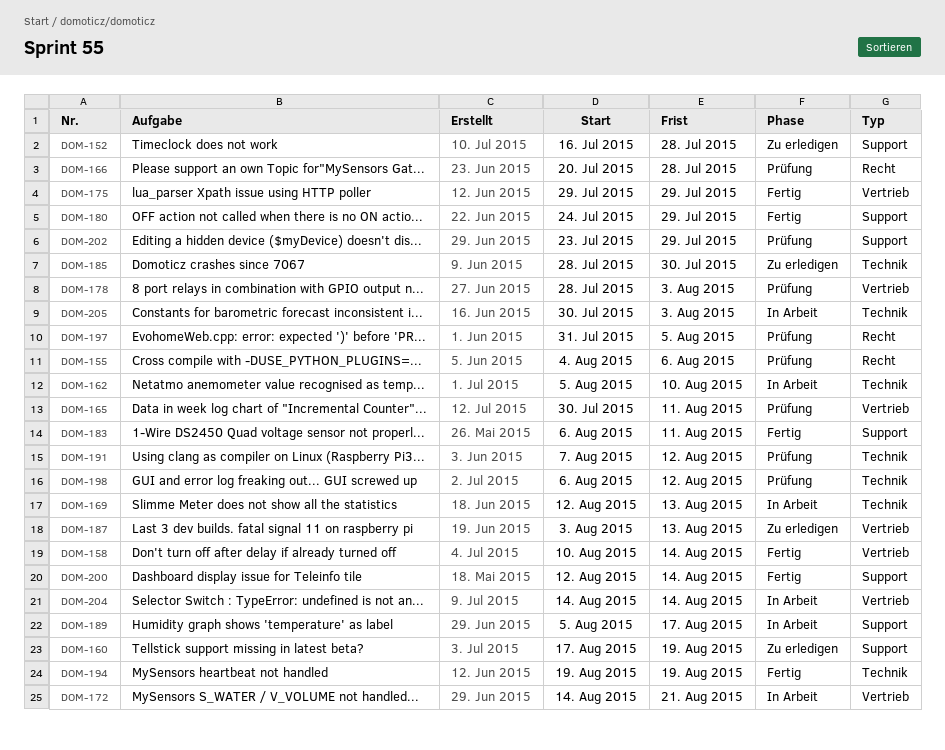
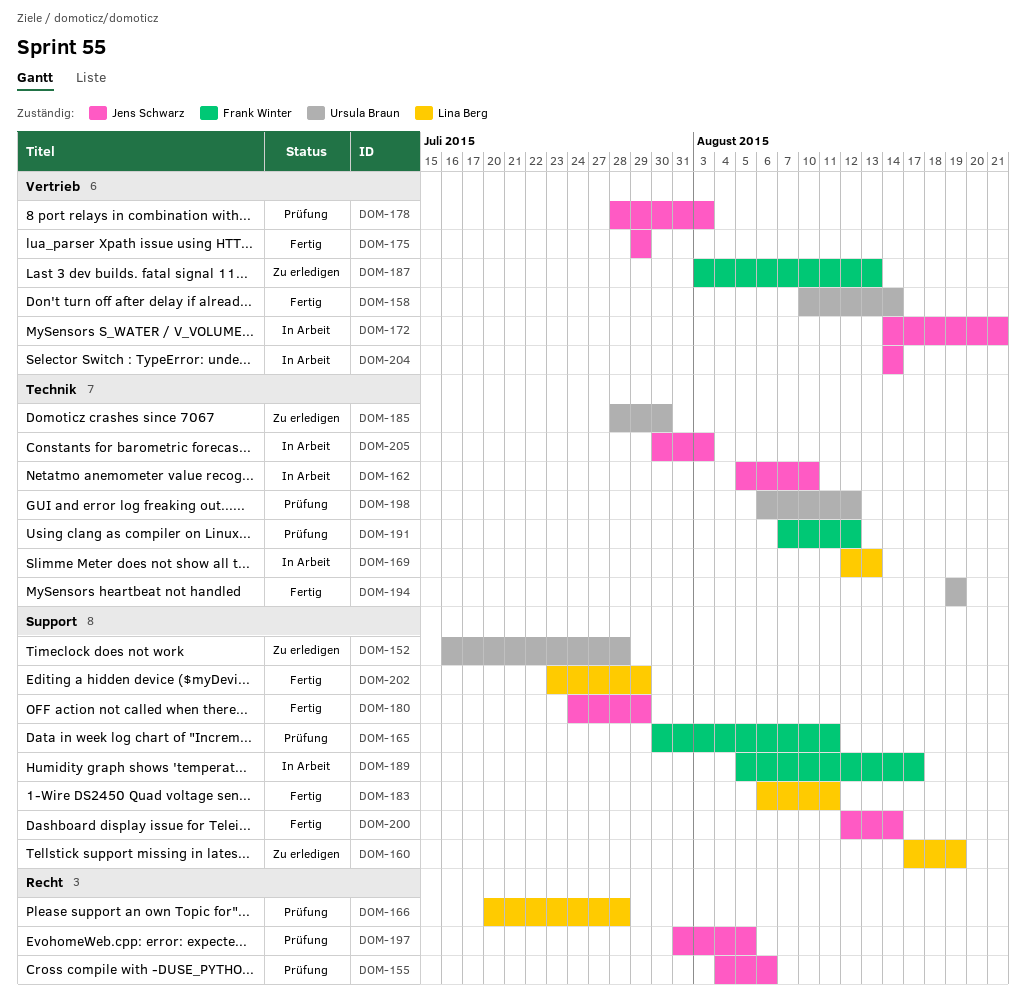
DOM-165, label: Vertrieb -> Support
DOM-202, status: Prüfung -> Fertig

